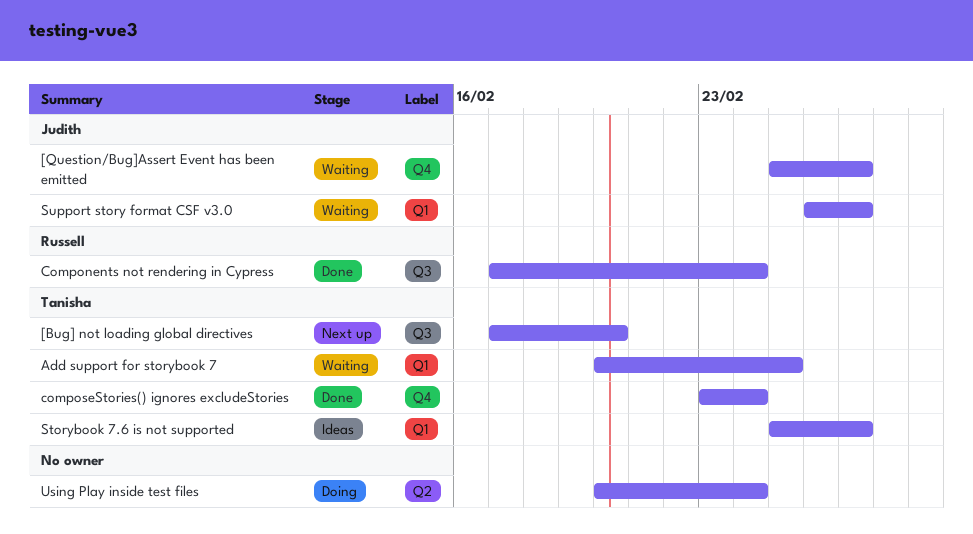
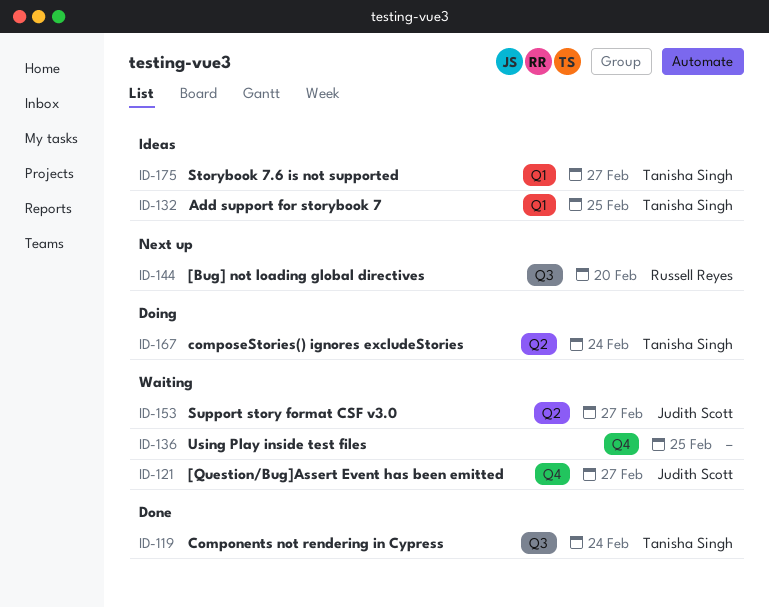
[Bug] not loading global directives, owner: Tanisha Singh -> Russell Reyes
Add support for storybook 7, status: Waiting -> Ideas
Components not rendering in Cypress, owner: Russell Reyes -> Tanisha Singh
composeStories() ignores excludeStories, status: Done -> Doing
composeStories() ignores excludeStories, label: Q4 -> Q2
Support story format CSF v3.0, label: Q1 -> Q2
Using Play inside test files, status: Doing -> Waiting
Using Play inside test files, label: Q2 -> Q4
Using Play inside test files, due: Feb 24 -> Feb 25

